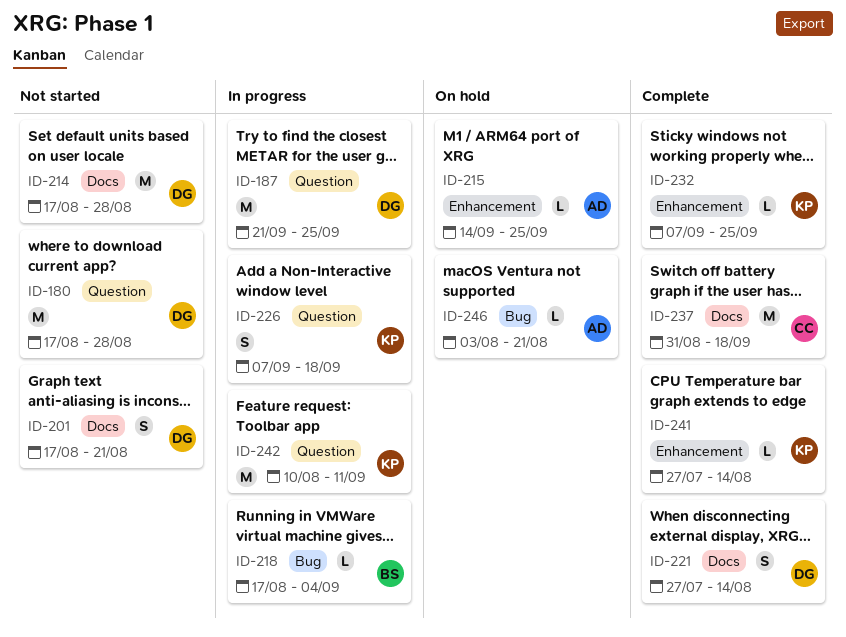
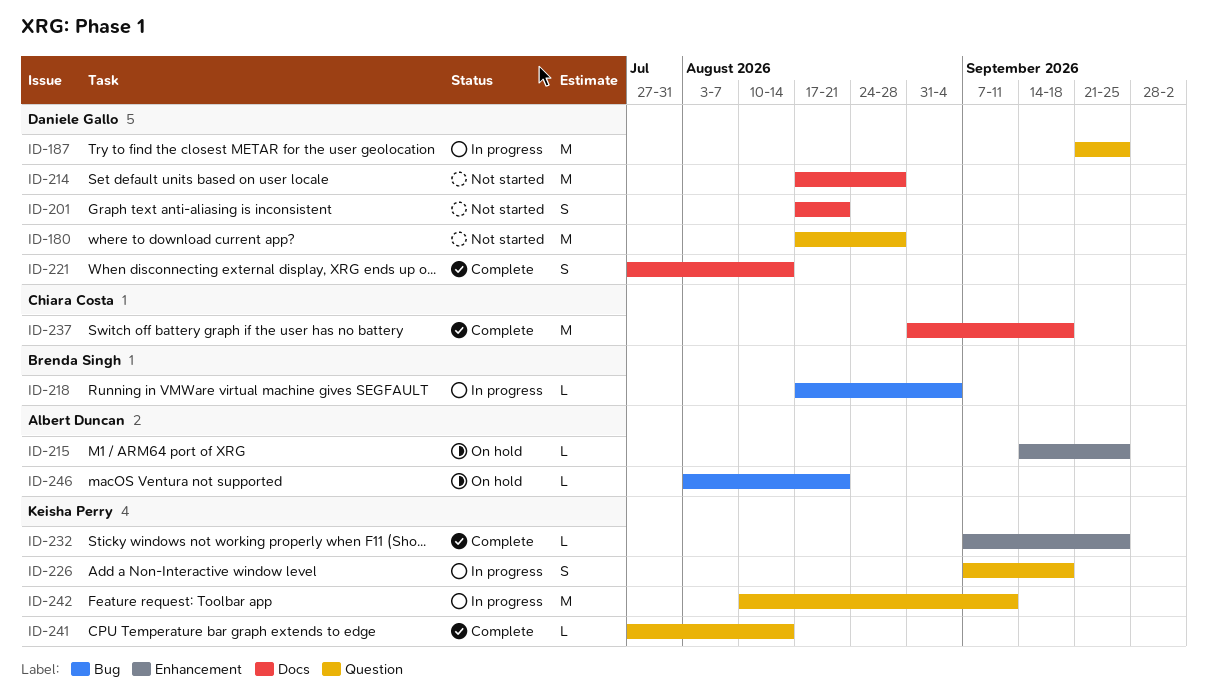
ID-241, label: Enhancement -> Question

